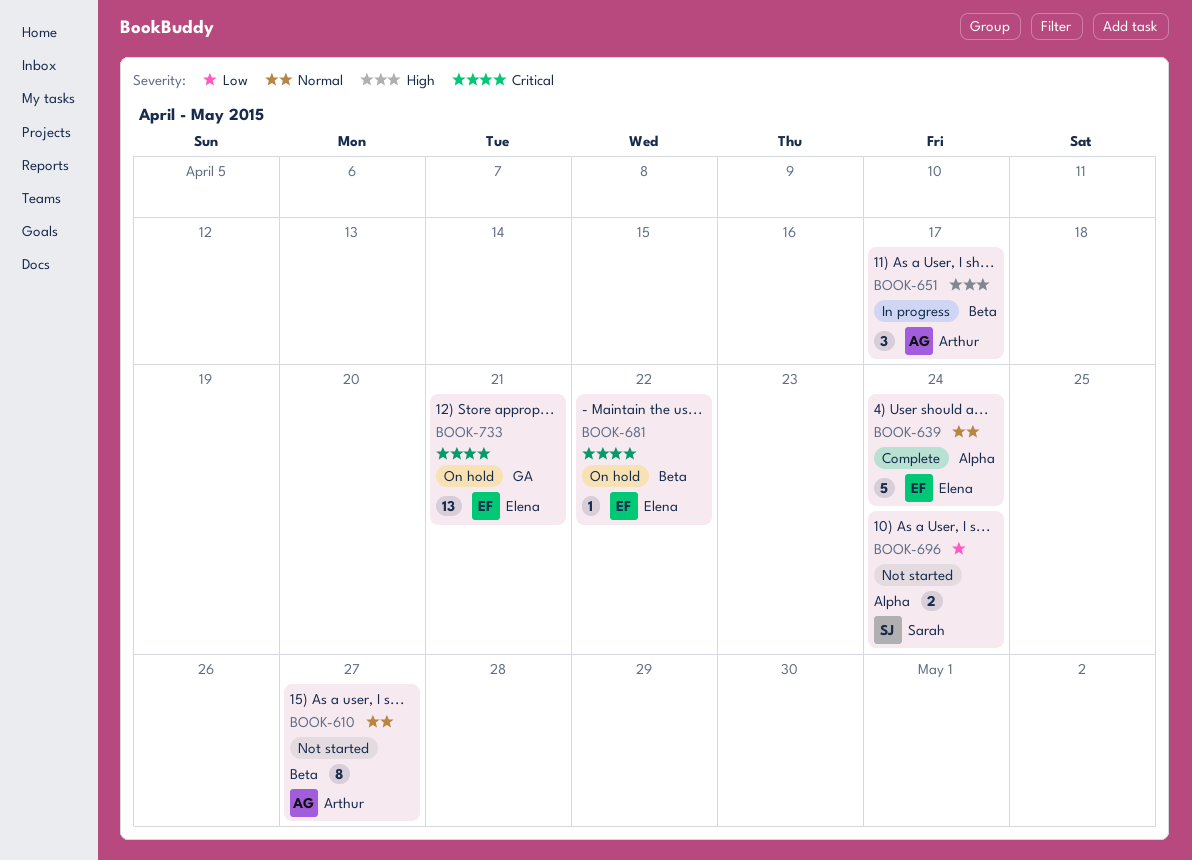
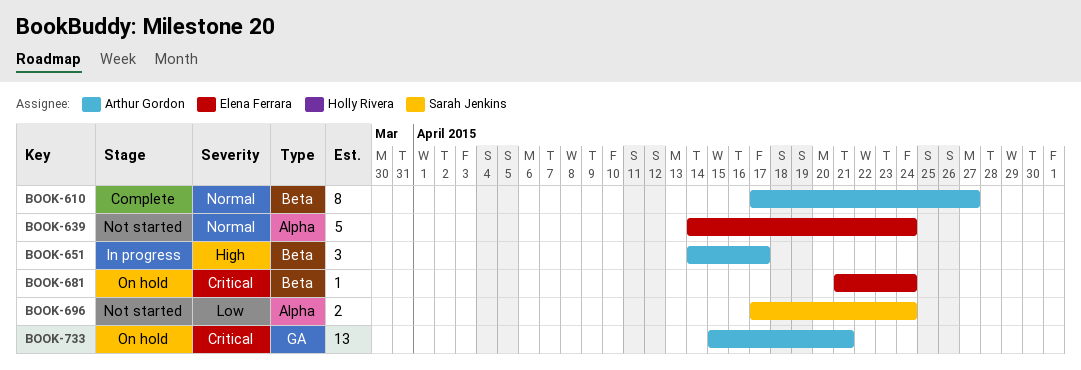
BOOK-610, status: Not started -> Complete
BOOK-639, status: Complete -> Not started
BOOK-681, due: Apr 22 -> Apr 24
BOOK-733, owner: Elena Ferrara -> Arthur Gordon

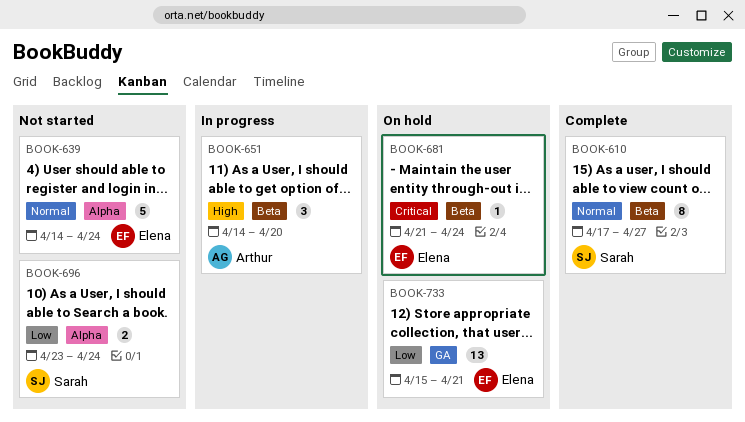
BOOK-610, owner: Arthur Gordon -> Sarah Jenkins
BOOK-651, due: Apr 17 -> Apr 20
BOOK-696, start: Apr 17 -> Apr 23
BOOK-733, owner: Arthur Gordon -> Elena Ferrara
BOOK-733, priority: Critical -> Low

